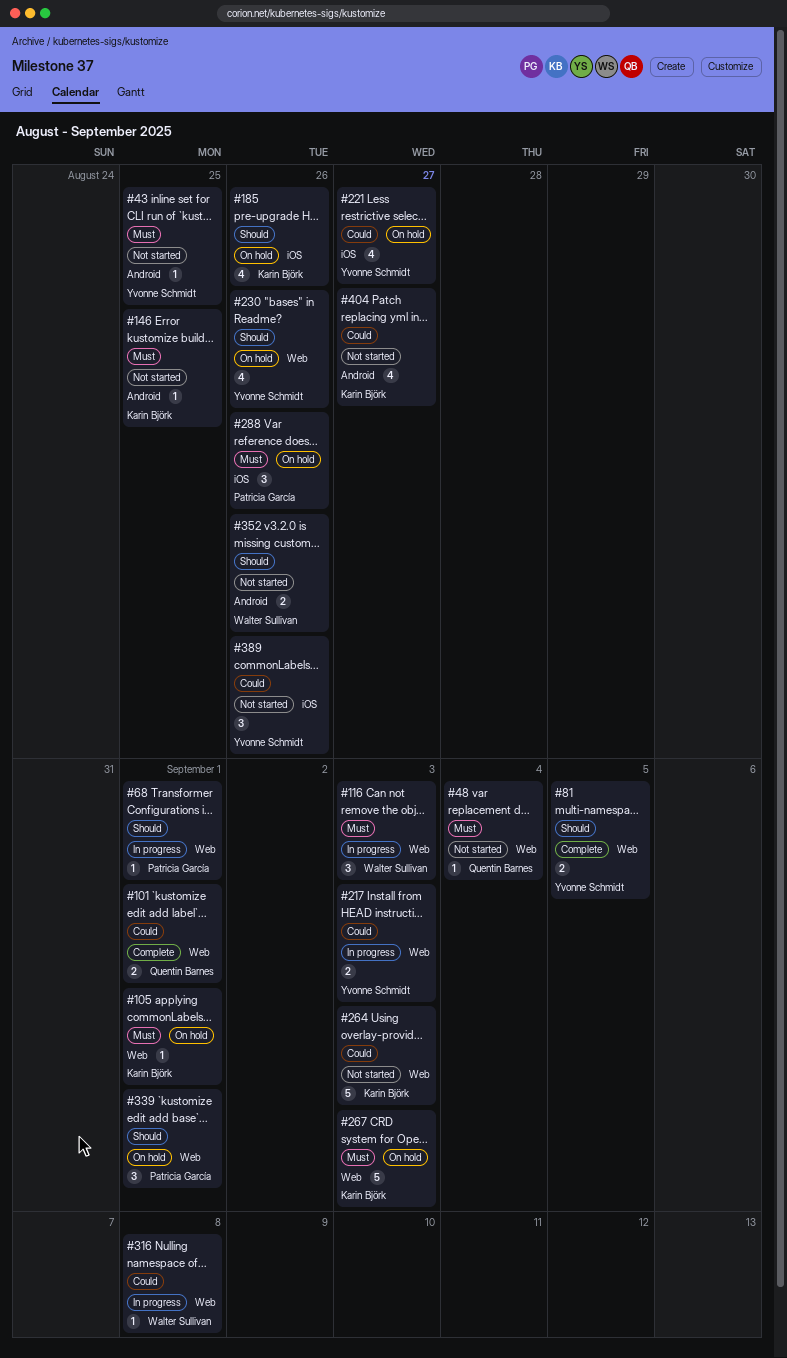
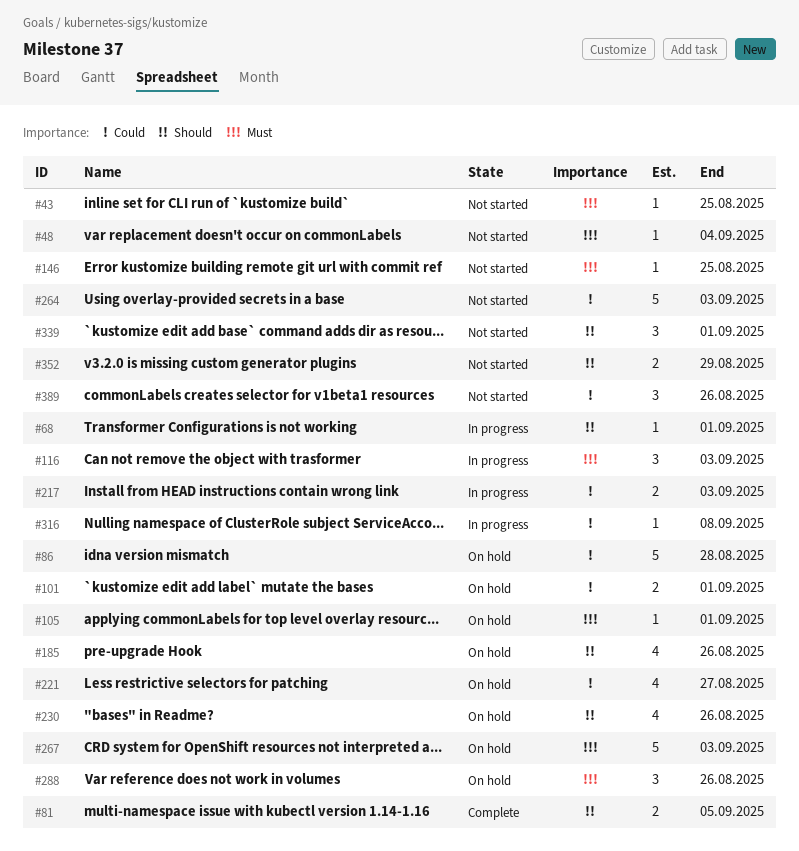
#86: none -> present
#101, status: Complete -> On hold
#339, status: On hold -> Not started
#352, due: Aug 26 -> Aug 29
#404: present -> none

